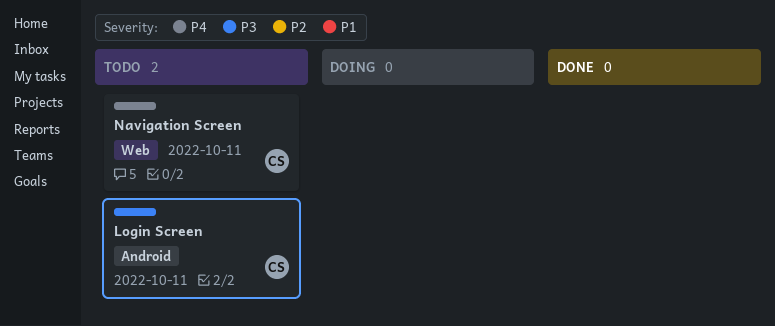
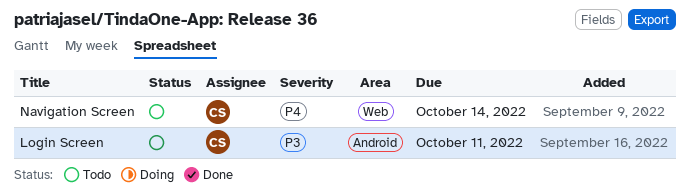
Navigation Screen, due: Oct 11 -> Oct 14

